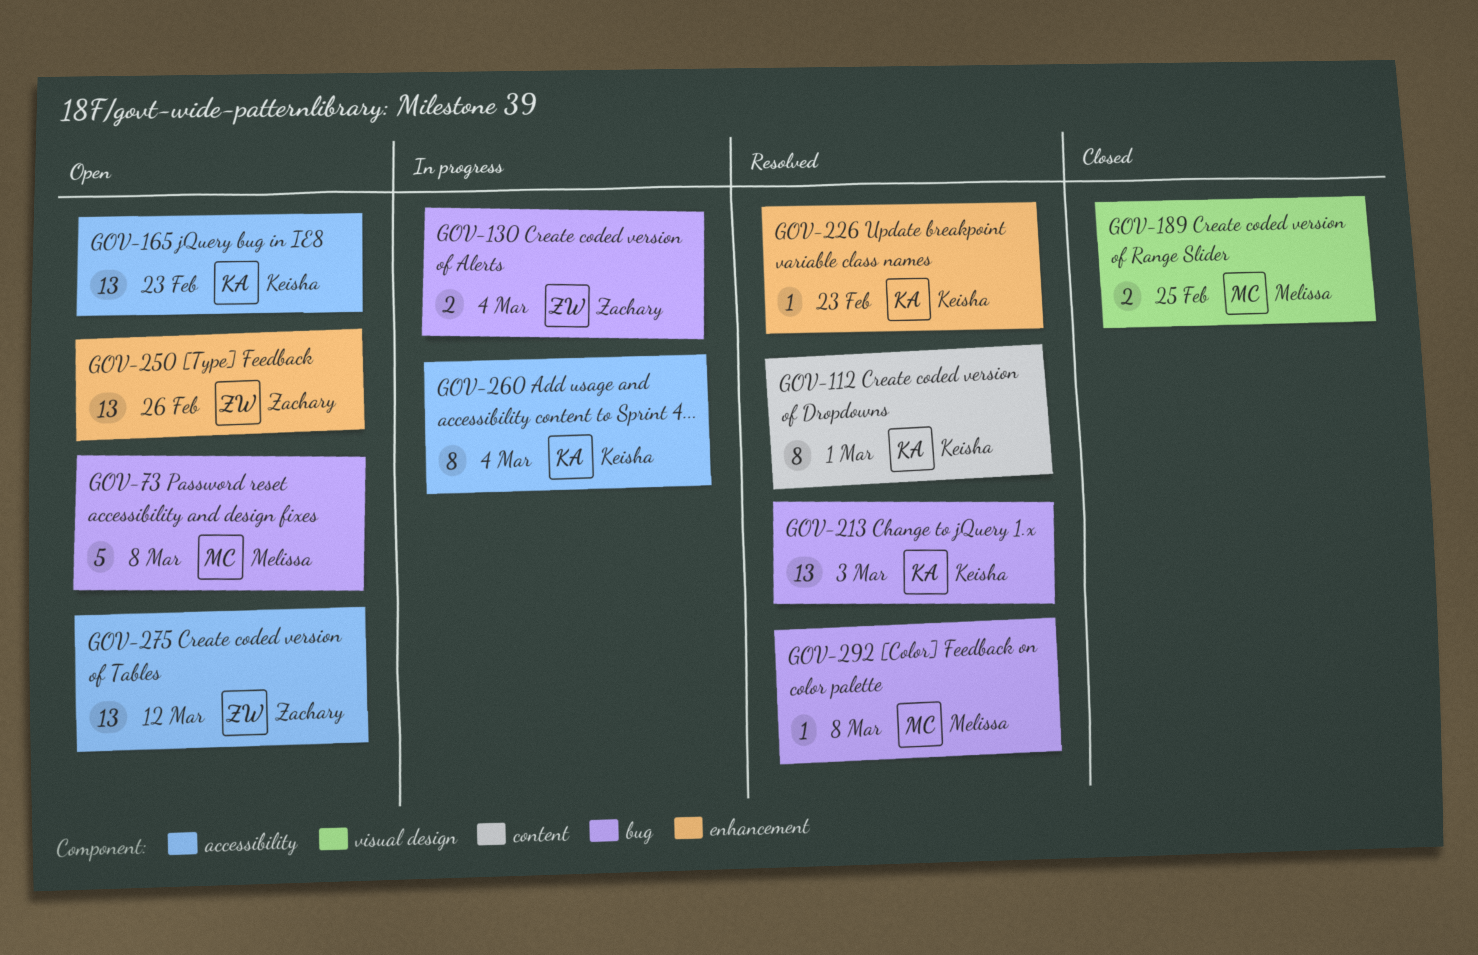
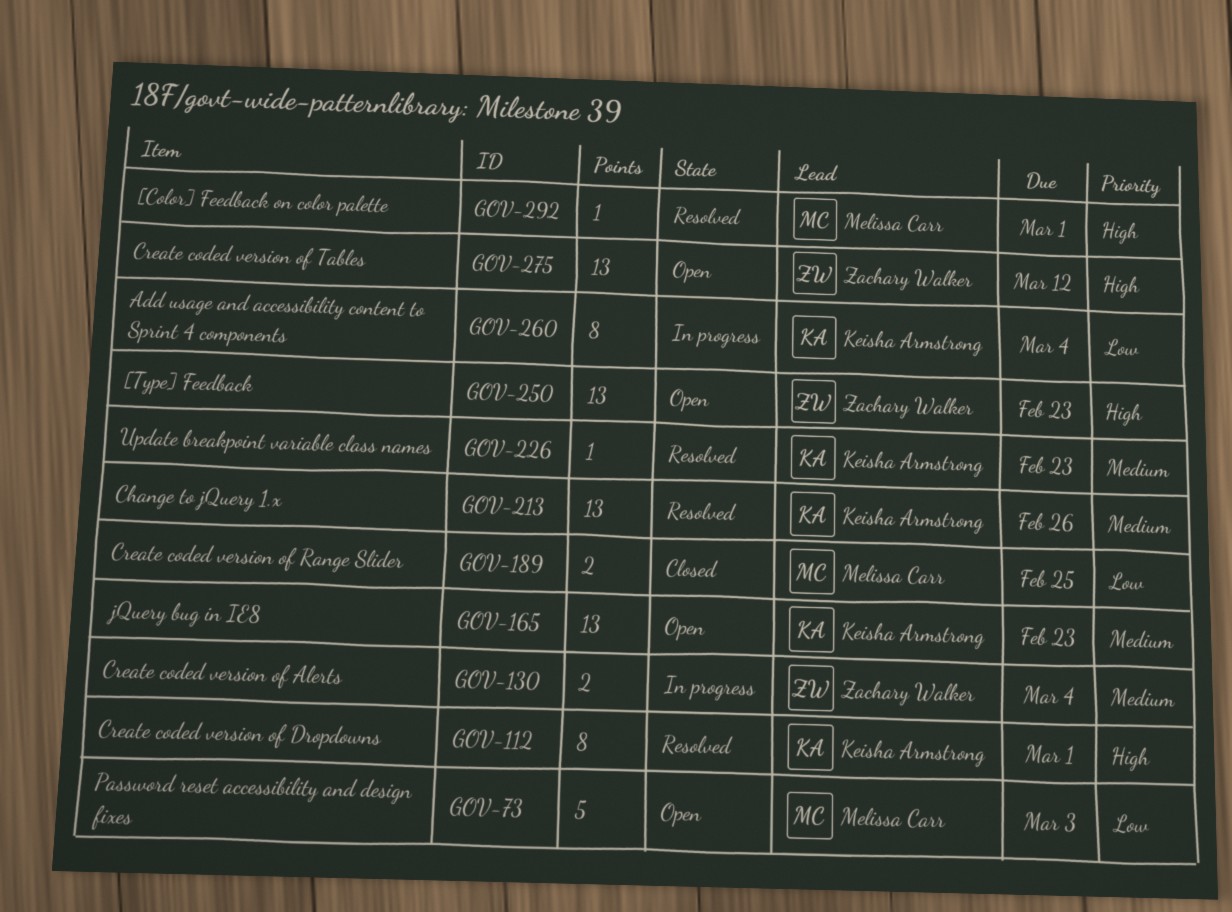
GOV-73, due: Mar 8 -> Mar 3
GOV-213, due: Mar 3 -> Feb 26
GOV-250, due: Feb 26 -> Feb 23
GOV-292, due: Mar 8 -> Mar 1

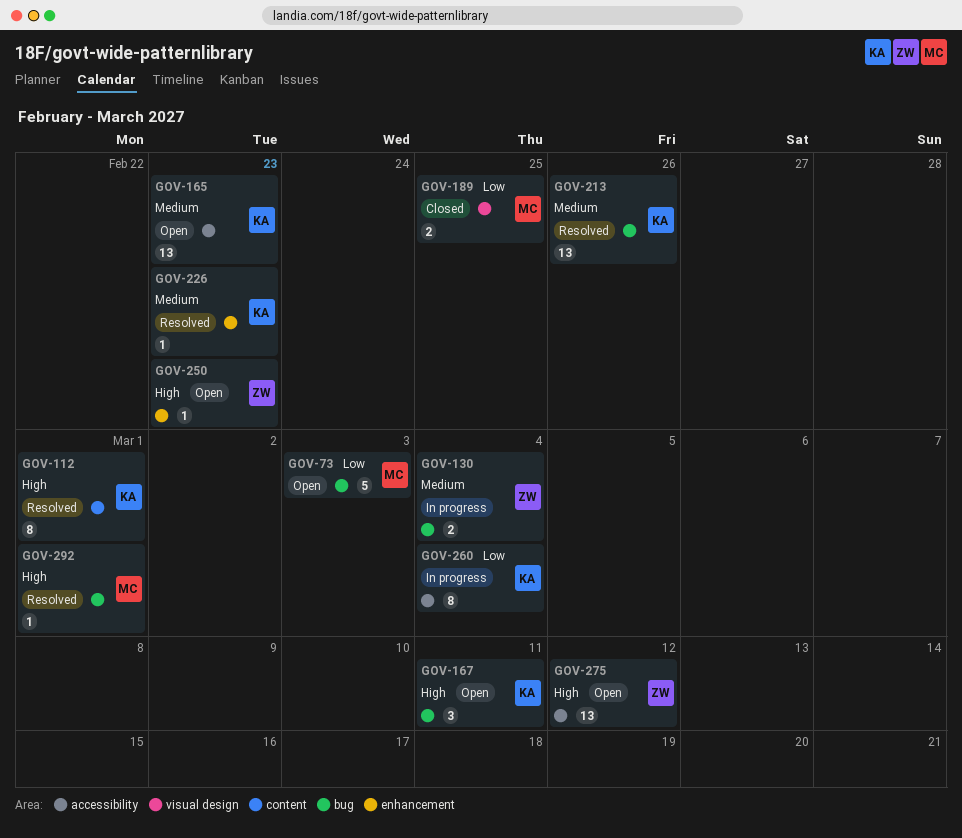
GOV-167: none -> present
GOV-250, estimate: 13 -> 1

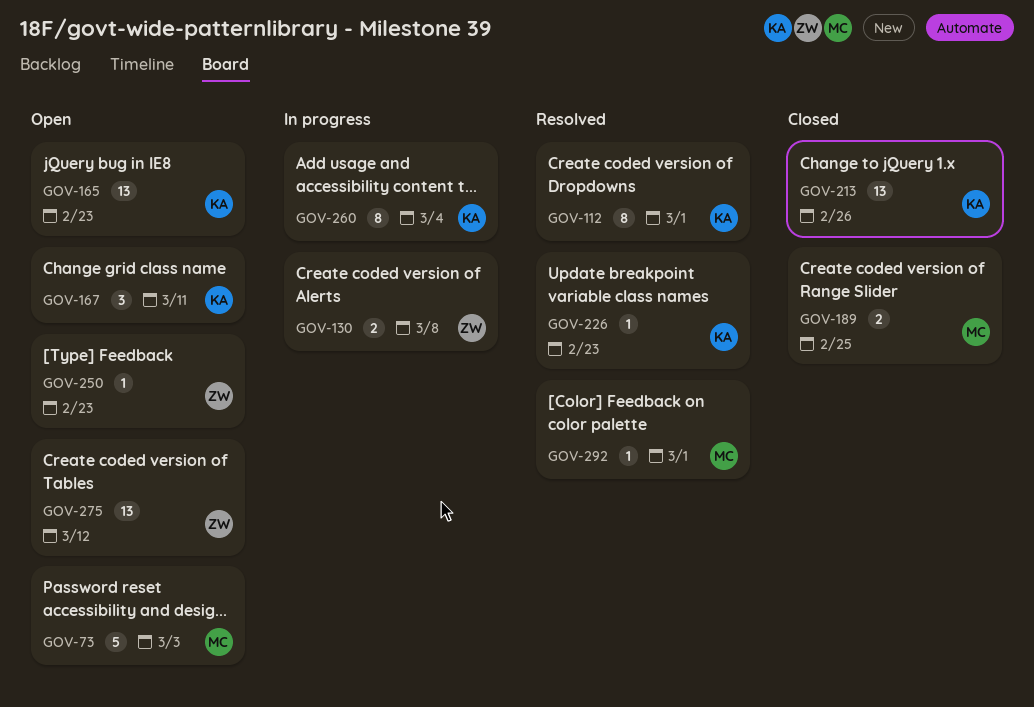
GOV-130, due: Mar 4 -> Mar 8
GOV-213, status: Resolved -> Closed

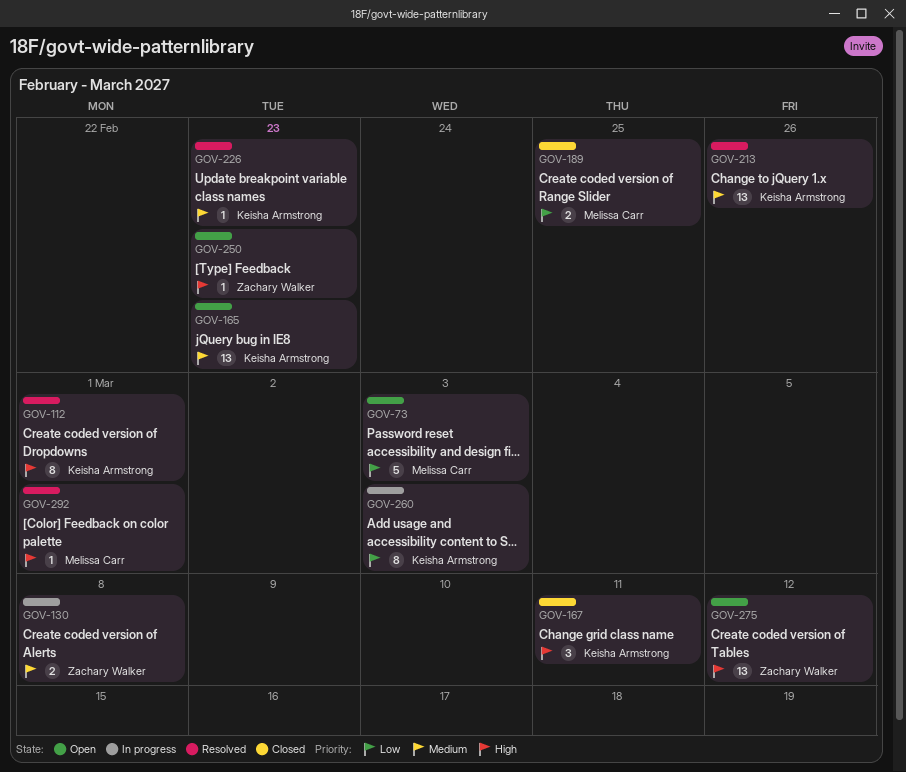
GOV-167, status: Open -> Closed
GOV-213, status: Closed -> Resolved
GOV-260, due: Mar 4 -> Mar 3

